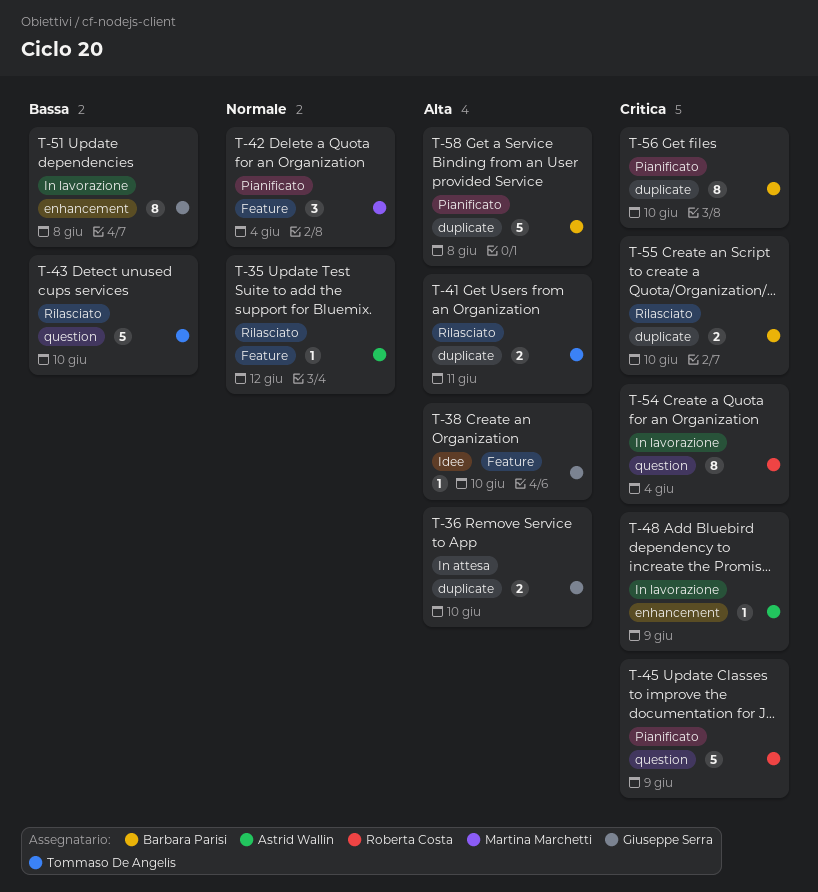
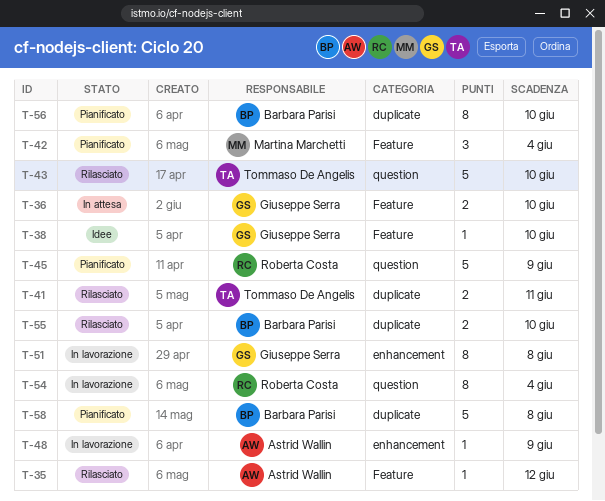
T-36, label: duplicate -> Feature

